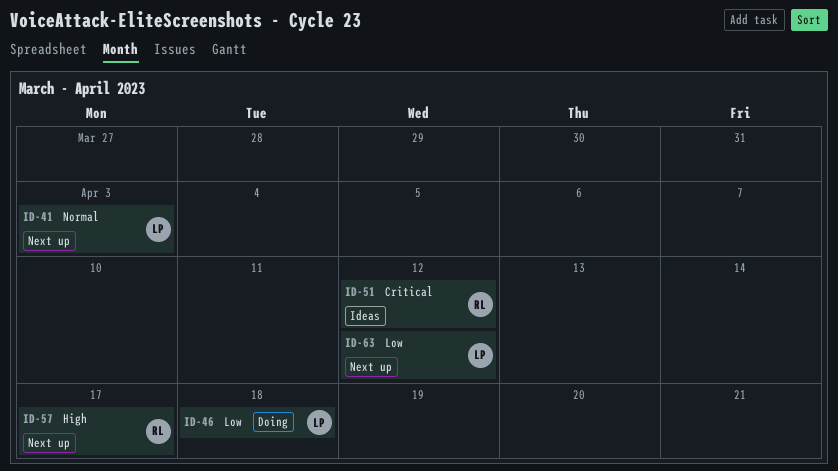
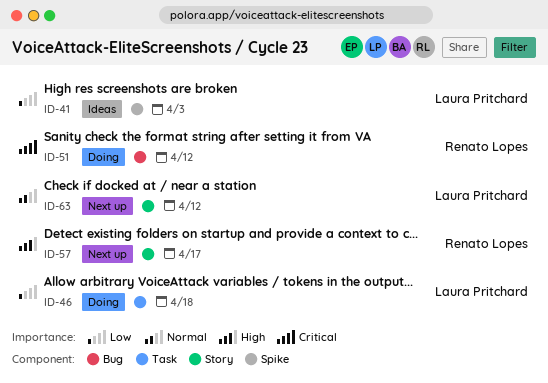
ID-41, status: Next up -> Ideas
ID-41, priority: Normal -> Low
ID-51, status: Ideas -> Doing
ID-63, priority: Low -> Normal

